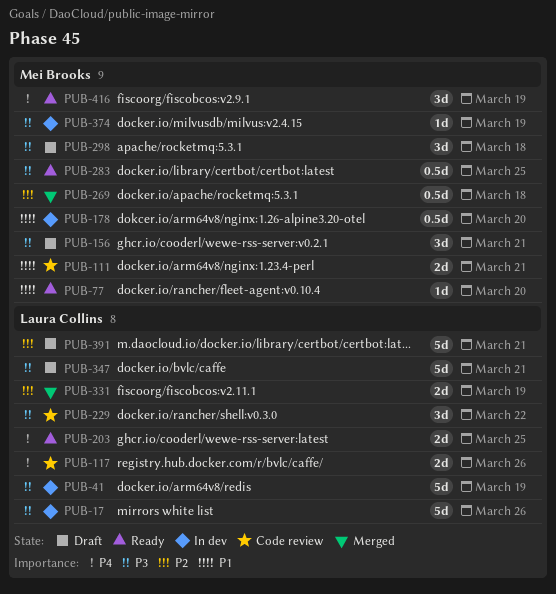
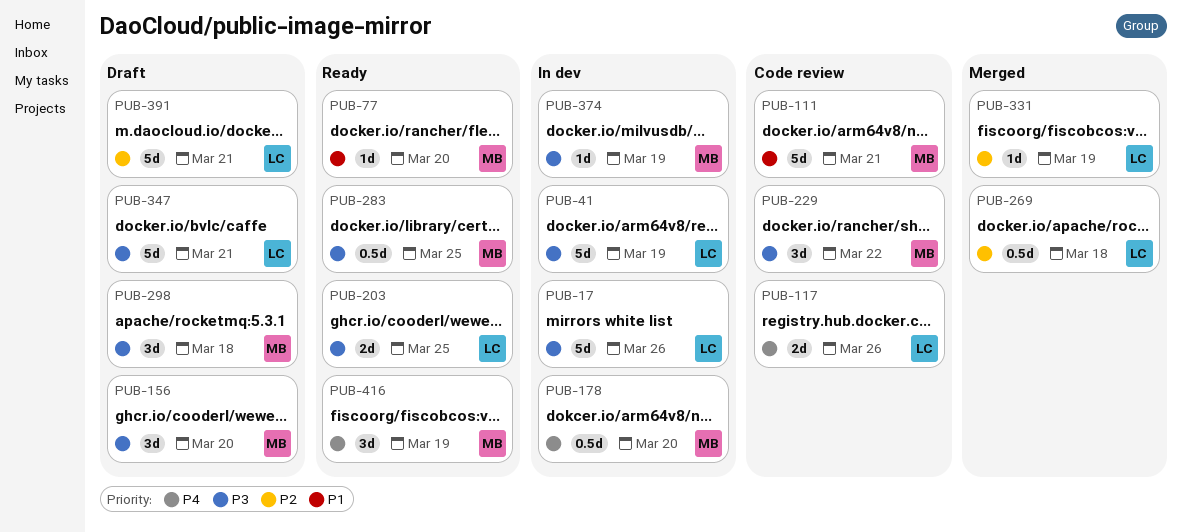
PUB-111, estimate: 2d -> 5d
PUB-156, due: Mar 21 -> Mar 20
PUB-178, priority: P1 -> P4
PUB-203, priority: P4 -> P3
PUB-229, owner: Laura Collins -> Mei Brooks
PUB-269, owner: Mei Brooks -> Laura Collins
PUB-331, estimate: 2d -> 1d

